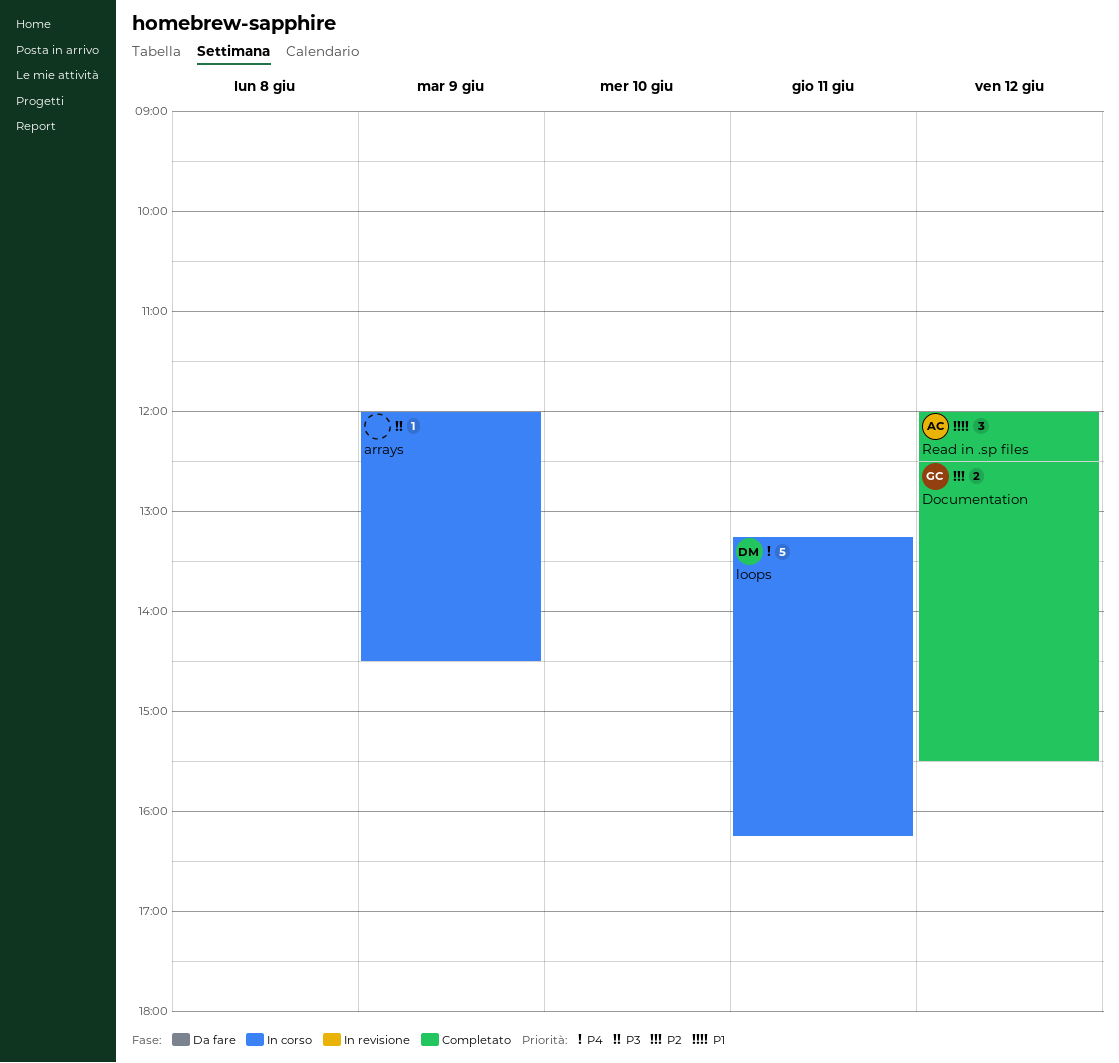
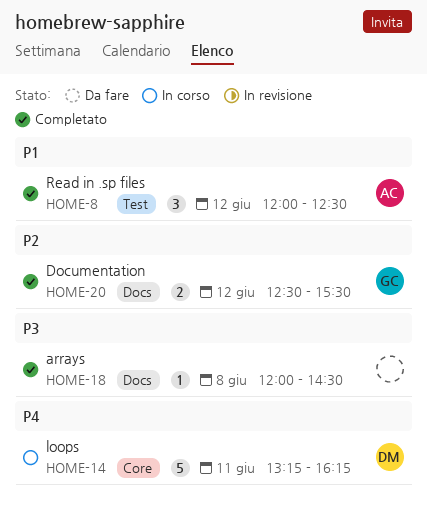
arrays, status: In corso -> Completato
arrays, day: Jun 9 -> Jun 8

